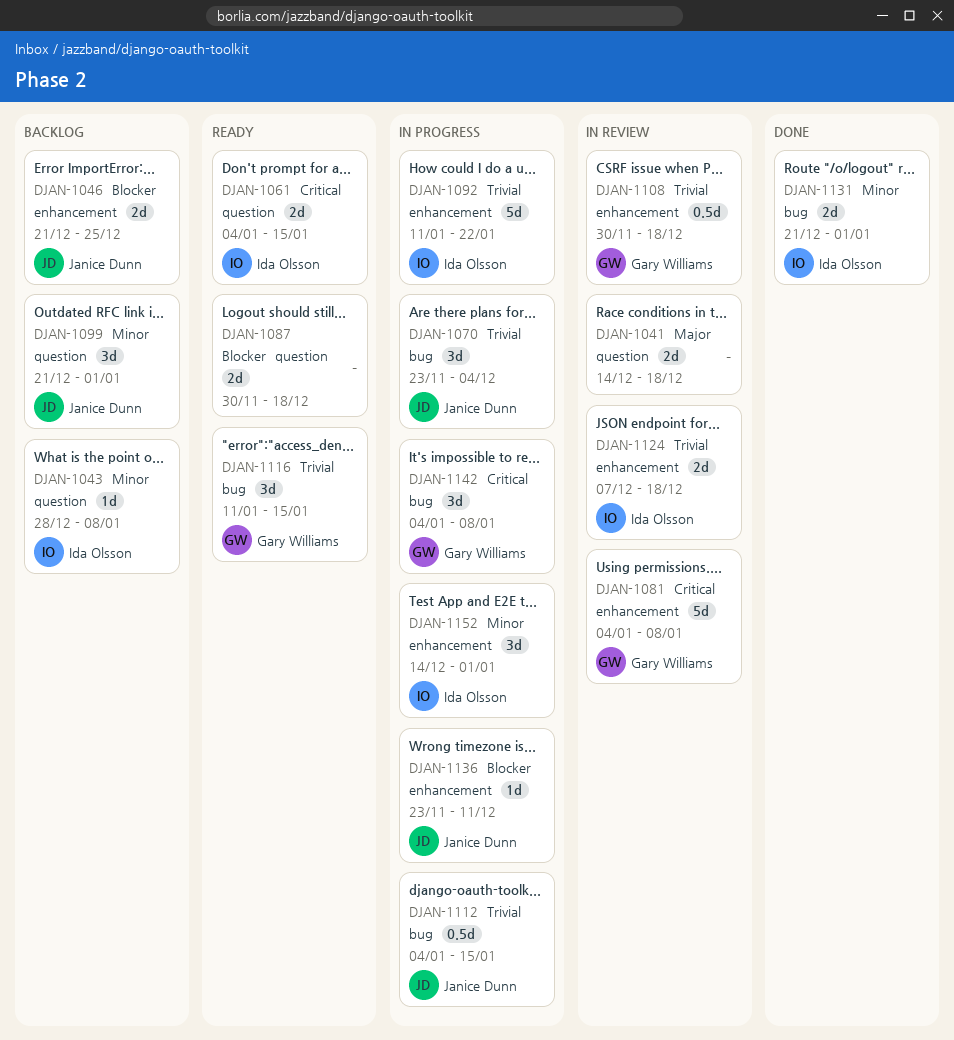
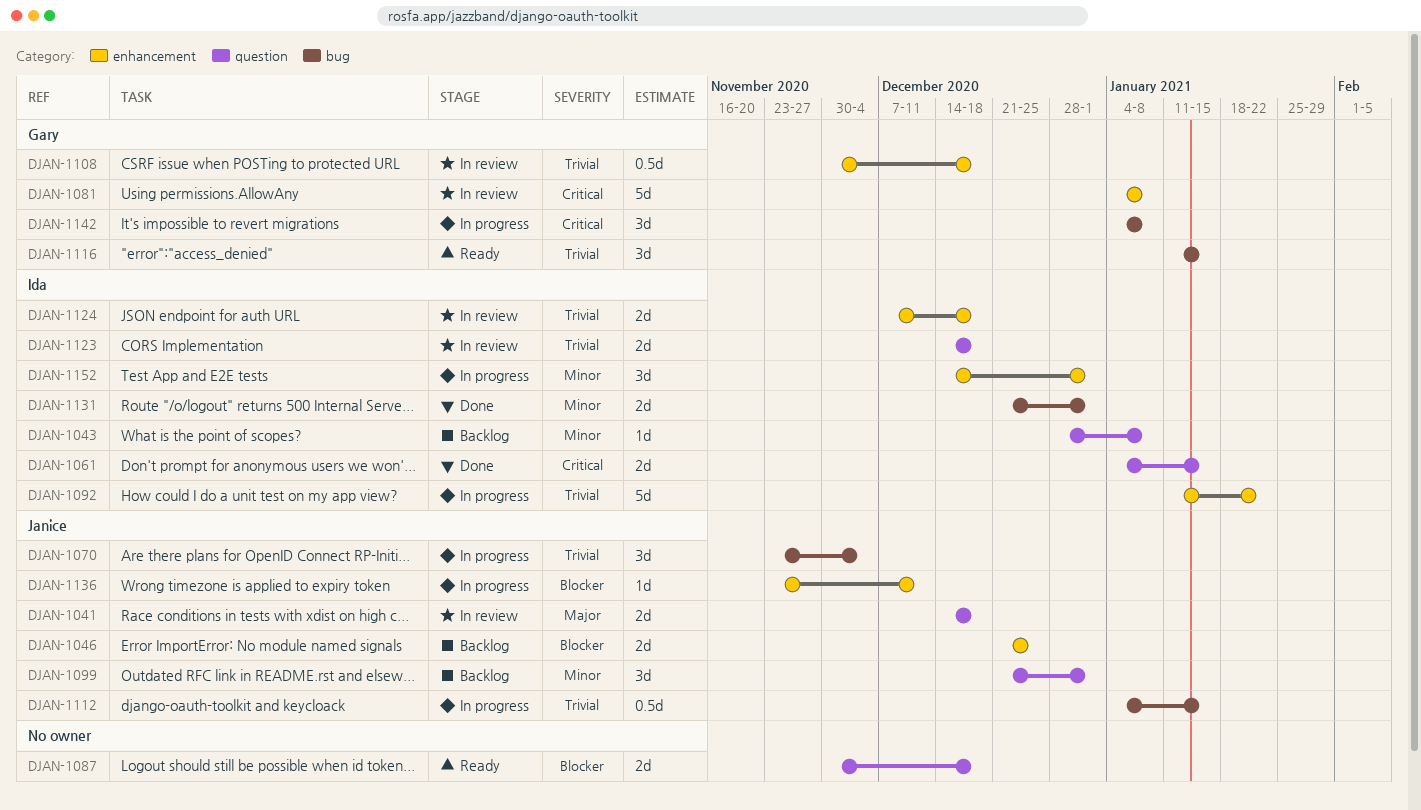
DJAN-1041, owner: none -> Janice Dunn
DJAN-1061, status: Ready -> Done
DJAN-1123: none -> present

